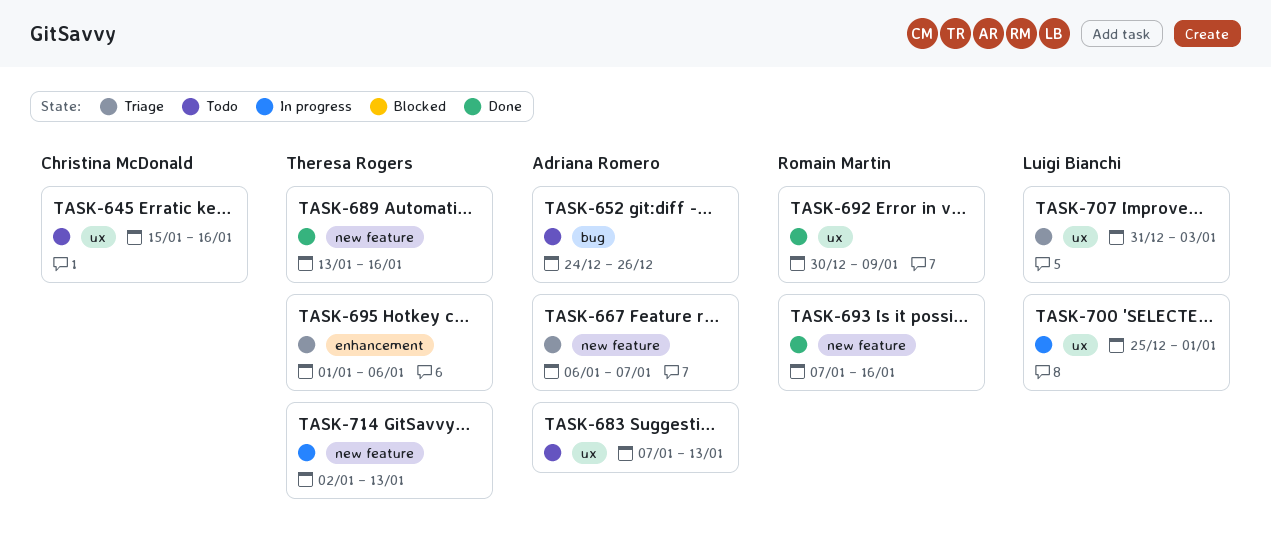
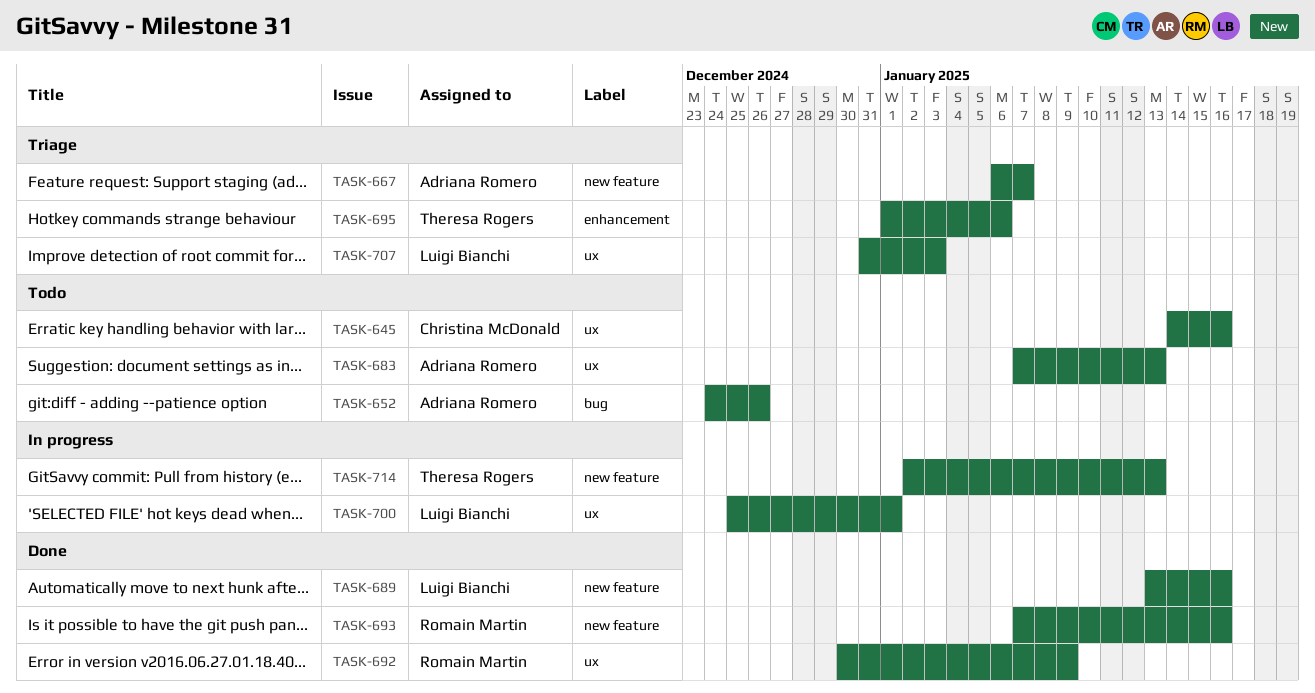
TASK-645, start: Jan 15 -> Jan 14
TASK-689, owner: Theresa Rogers -> Luigi Bianchi

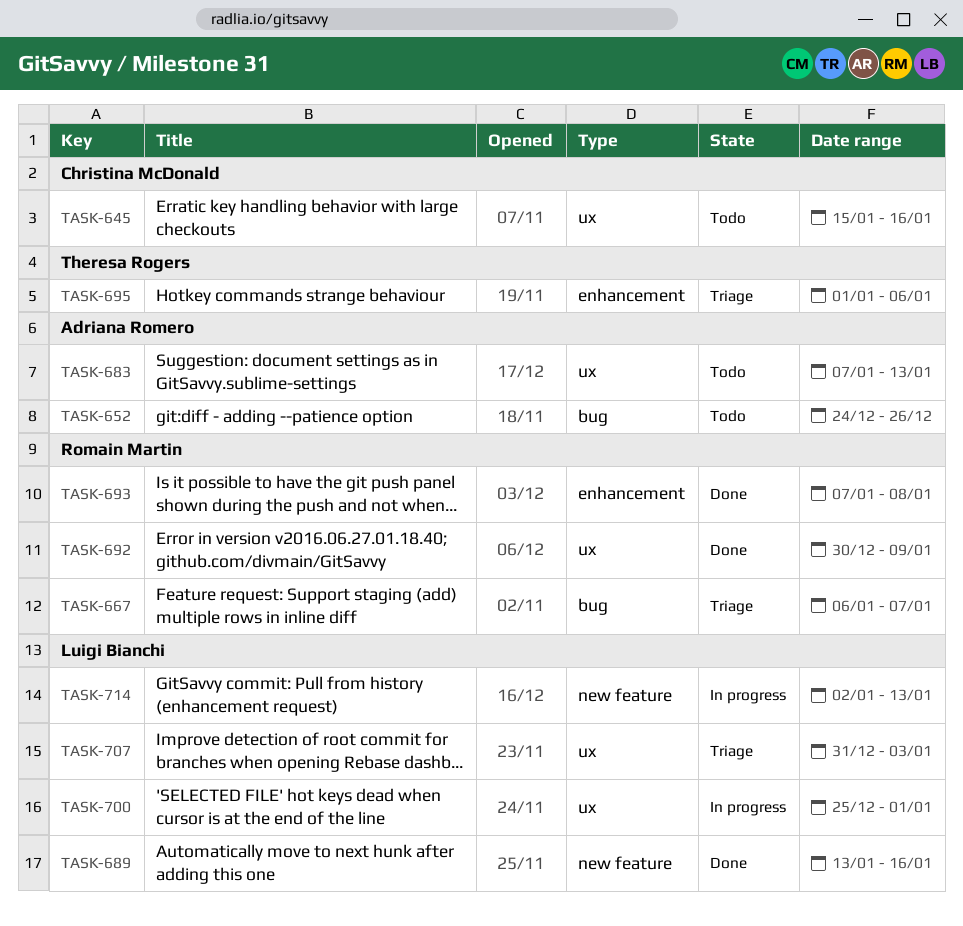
TASK-645, start: Jan 14 -> Jan 15
TASK-667, owner: Adriana Romero -> Romain Martin
TASK-667, label: new feature -> bug
TASK-693, label: new feature -> enhancement
TASK-693, due: Jan 16 -> Jan 8
TASK-714, owner: Theresa Rogers -> Luigi Bianchi

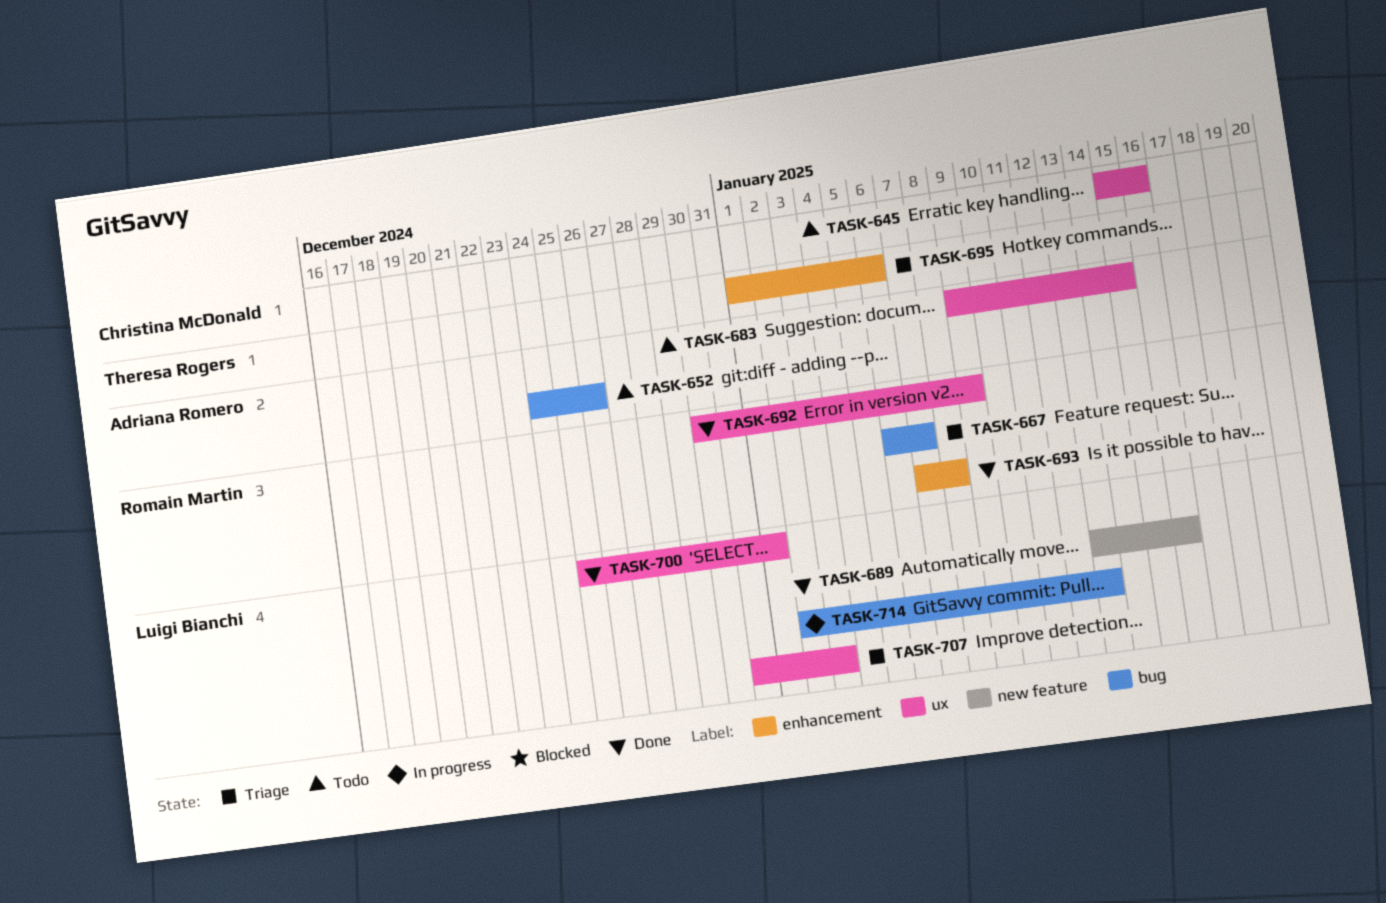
TASK-683, start: Jan 7 -> Jan 9
TASK-683, due: Jan 13 -> Jan 15
TASK-700, status: In progress -> Done
TASK-714, label: new feature -> bug

